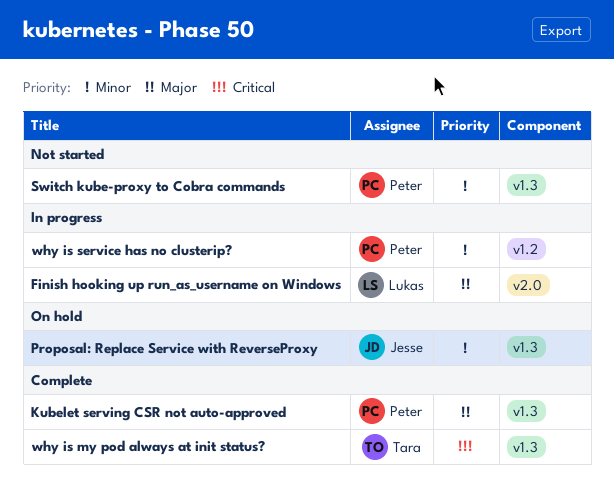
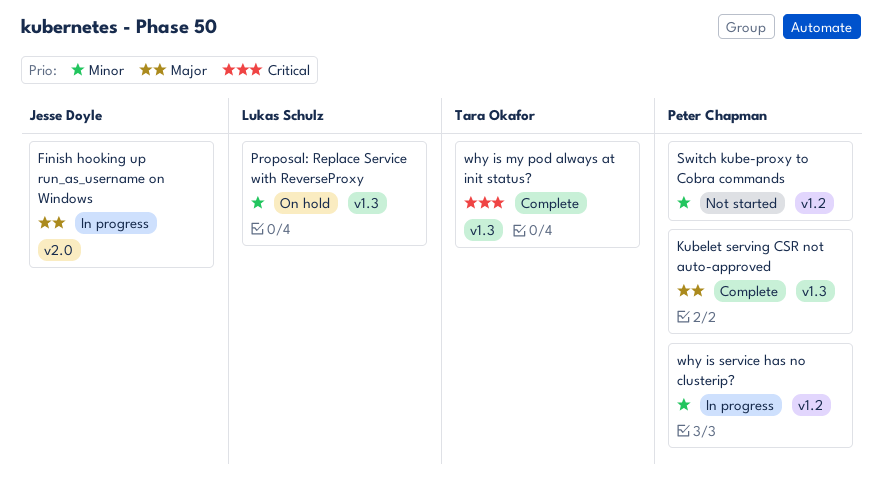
Finish hooking up run_as_username on Windows, owner: Lukas Schulz -> Jesse Doyle
Proposal: Replace Service with ReverseProxy, owner: Jesse Doyle -> Lukas Schulz
Switch kube-proxy to Cobra commands, label: v1.3 -> v1.2

